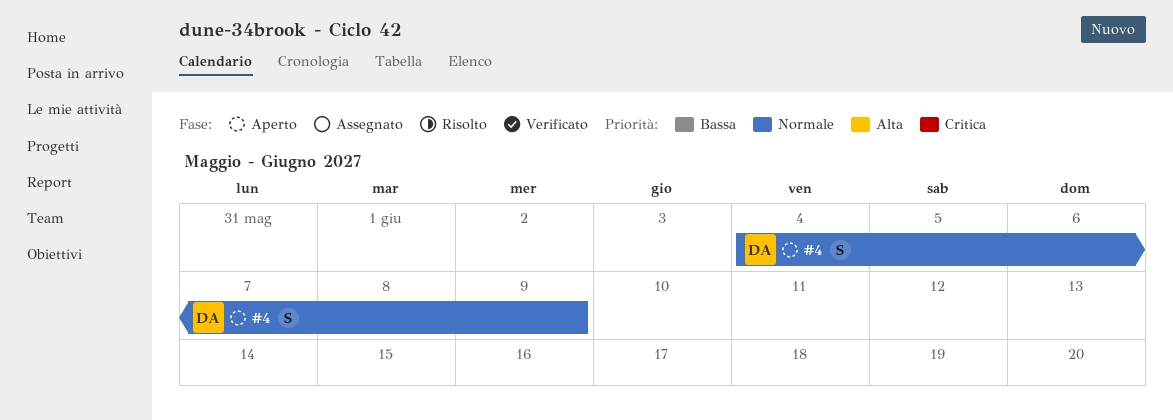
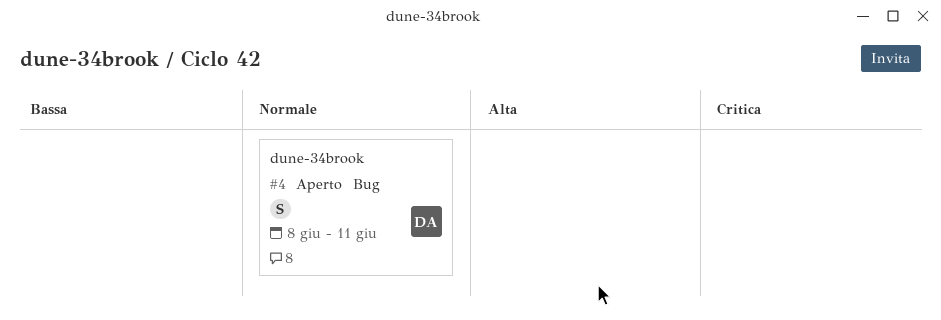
#4, start: Jun 4 -> Jun 8
#4, due: Jun 9 -> Jun 11

